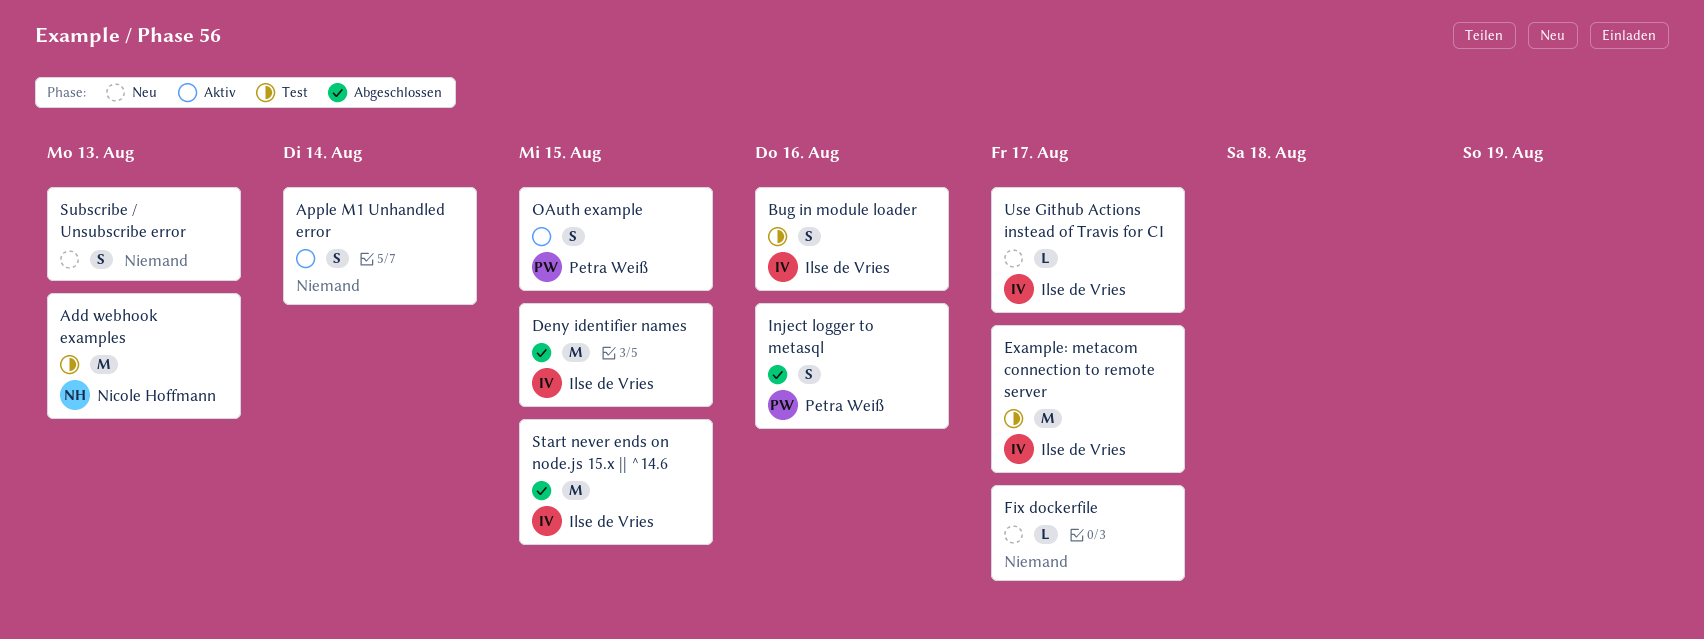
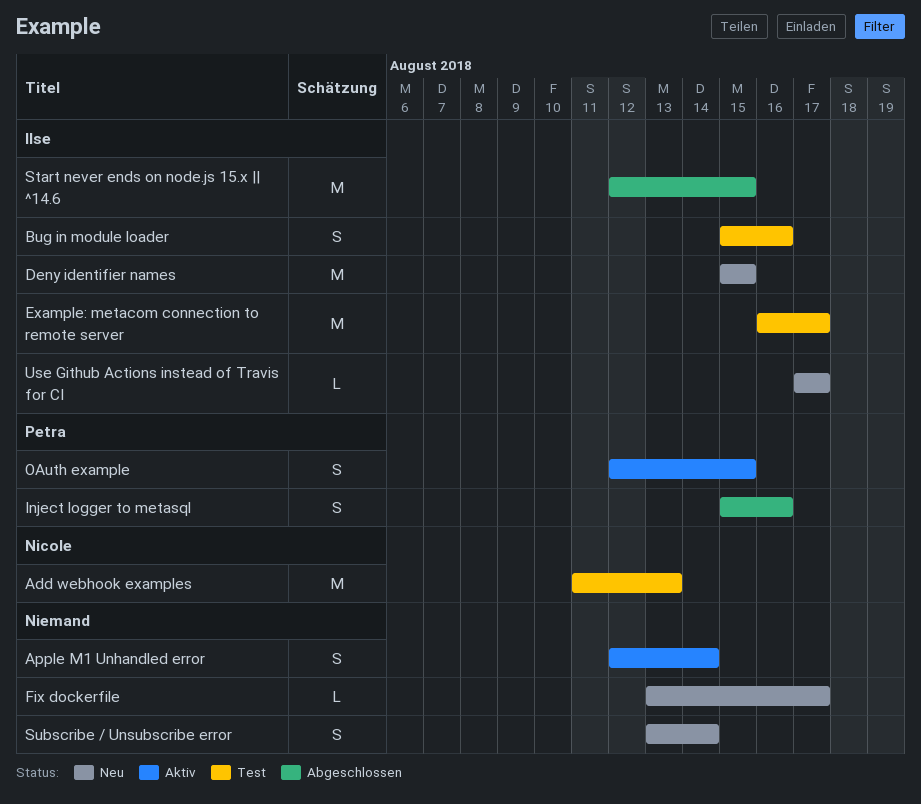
Deny identifier names, status: Abgeschlossen -> Neu
Subscribe / Unsubscribe error, due: Aug 13 -> Aug 14

